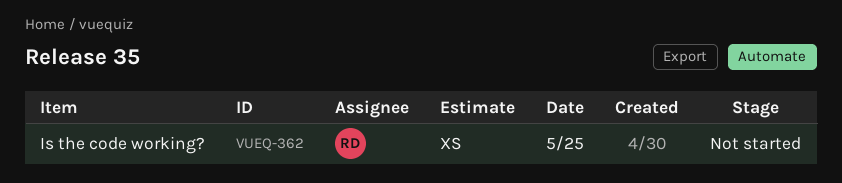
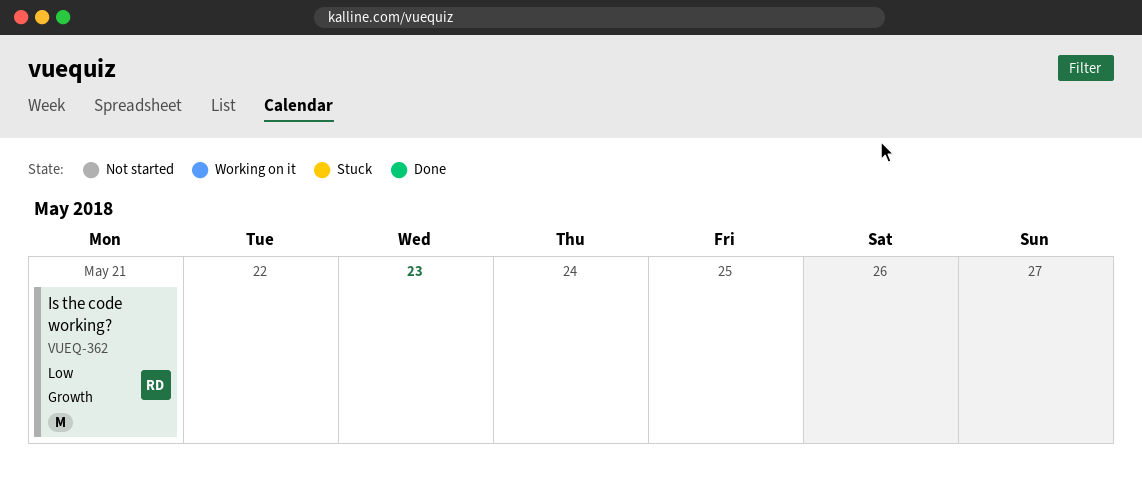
VUEQ-362, estimate: XS -> M
VUEQ-362, day: May 25 -> May 21

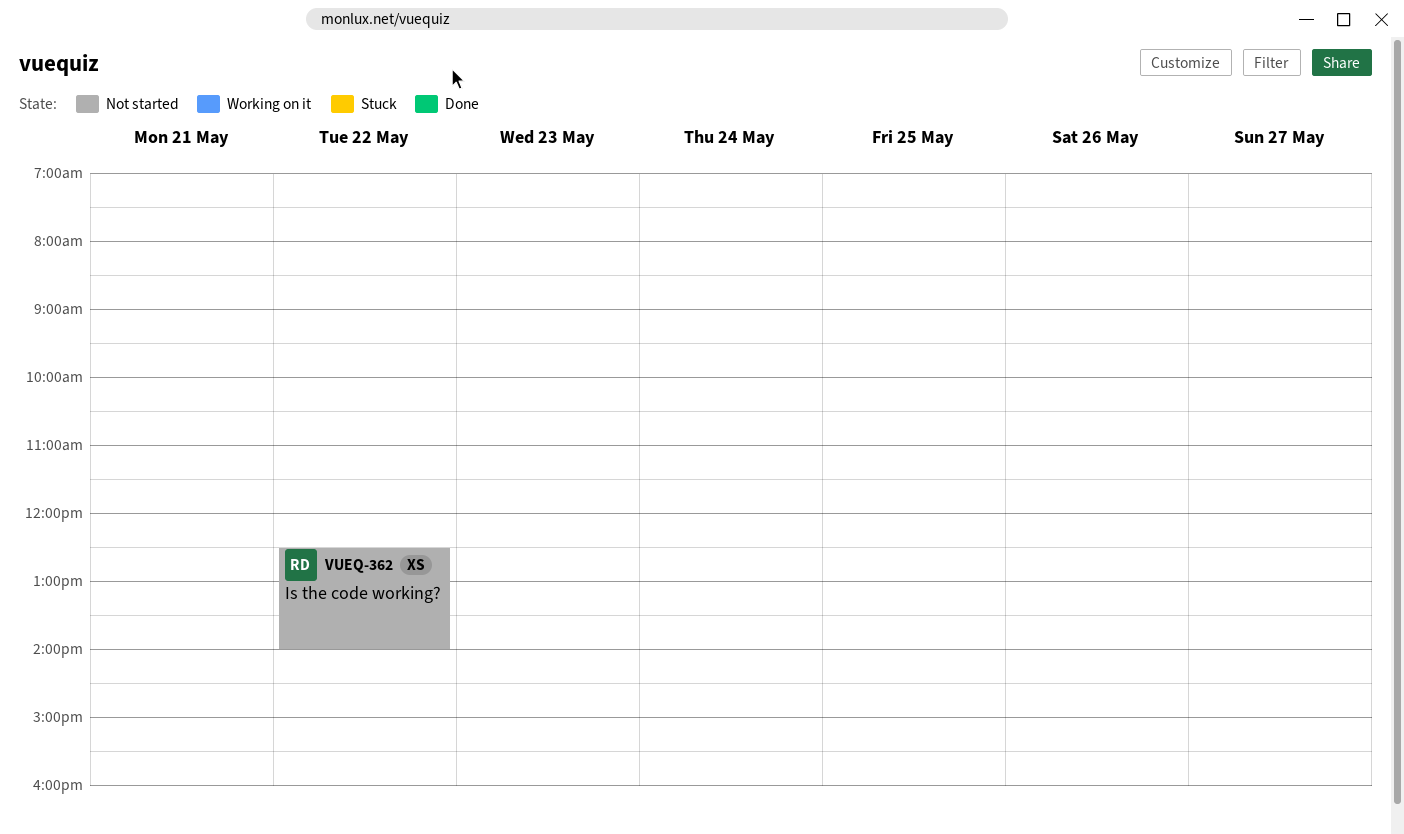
VUEQ-362, estimate: M -> XS
VUEQ-362, day: May 21 -> May 22

